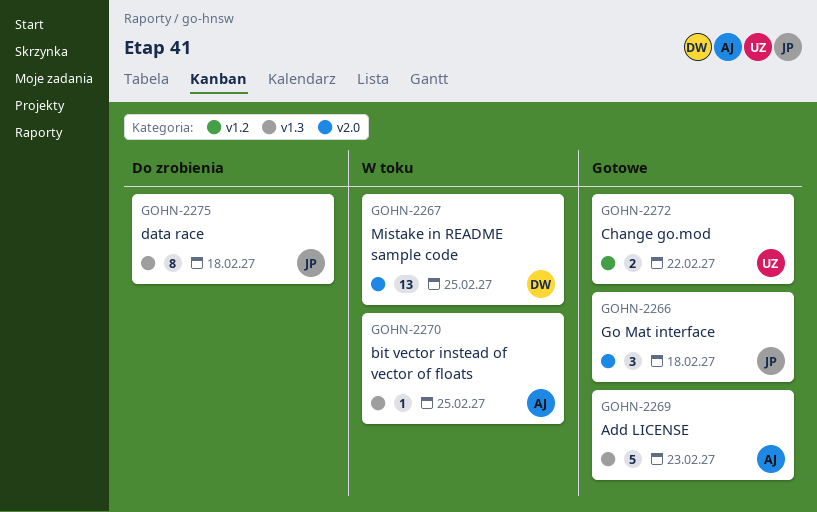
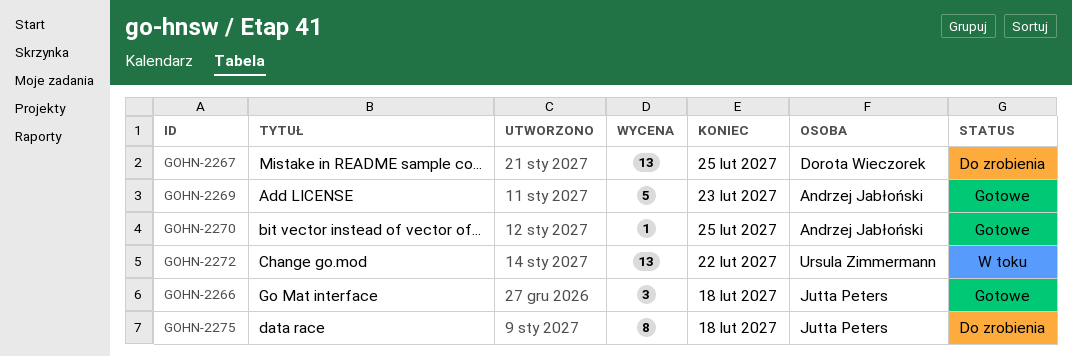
GOHN-2267, status: W toku -> Do zrobienia
GOHN-2270, status: W toku -> Gotowe
GOHN-2272, status: Gotowe -> W toku
GOHN-2272, estimate: 2 -> 13

